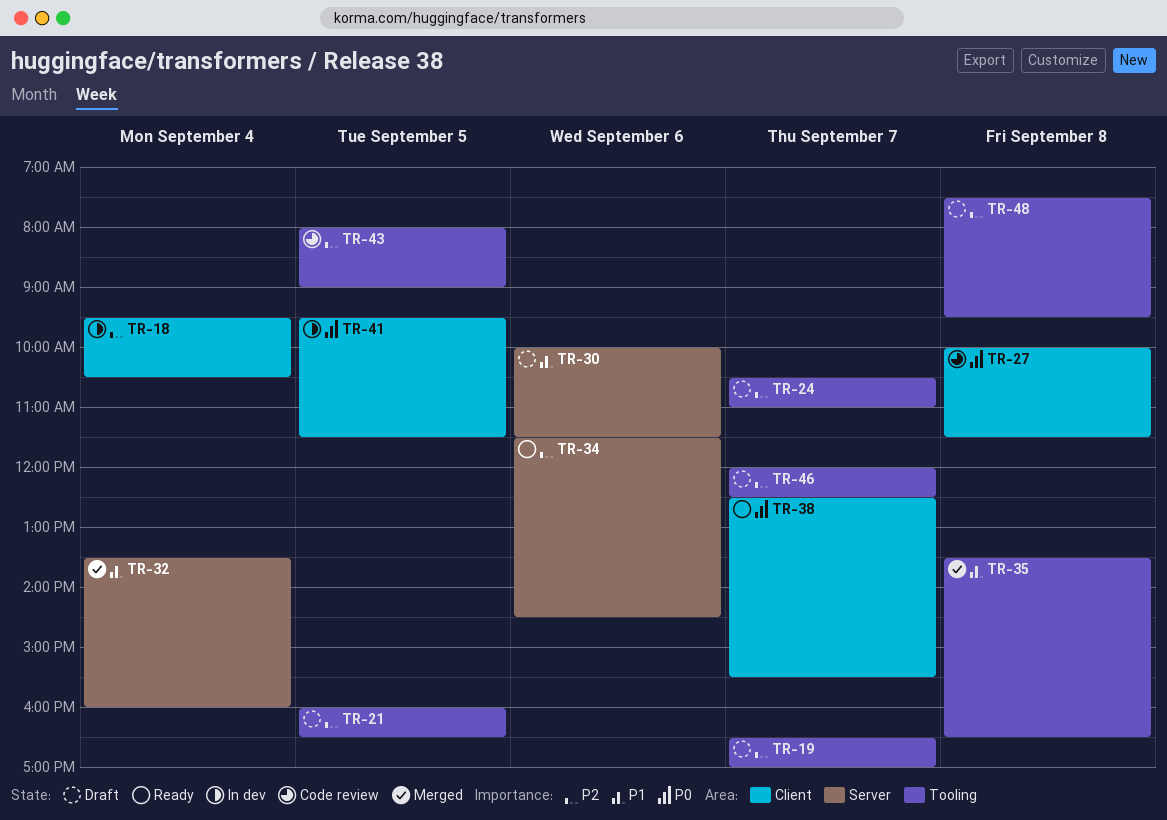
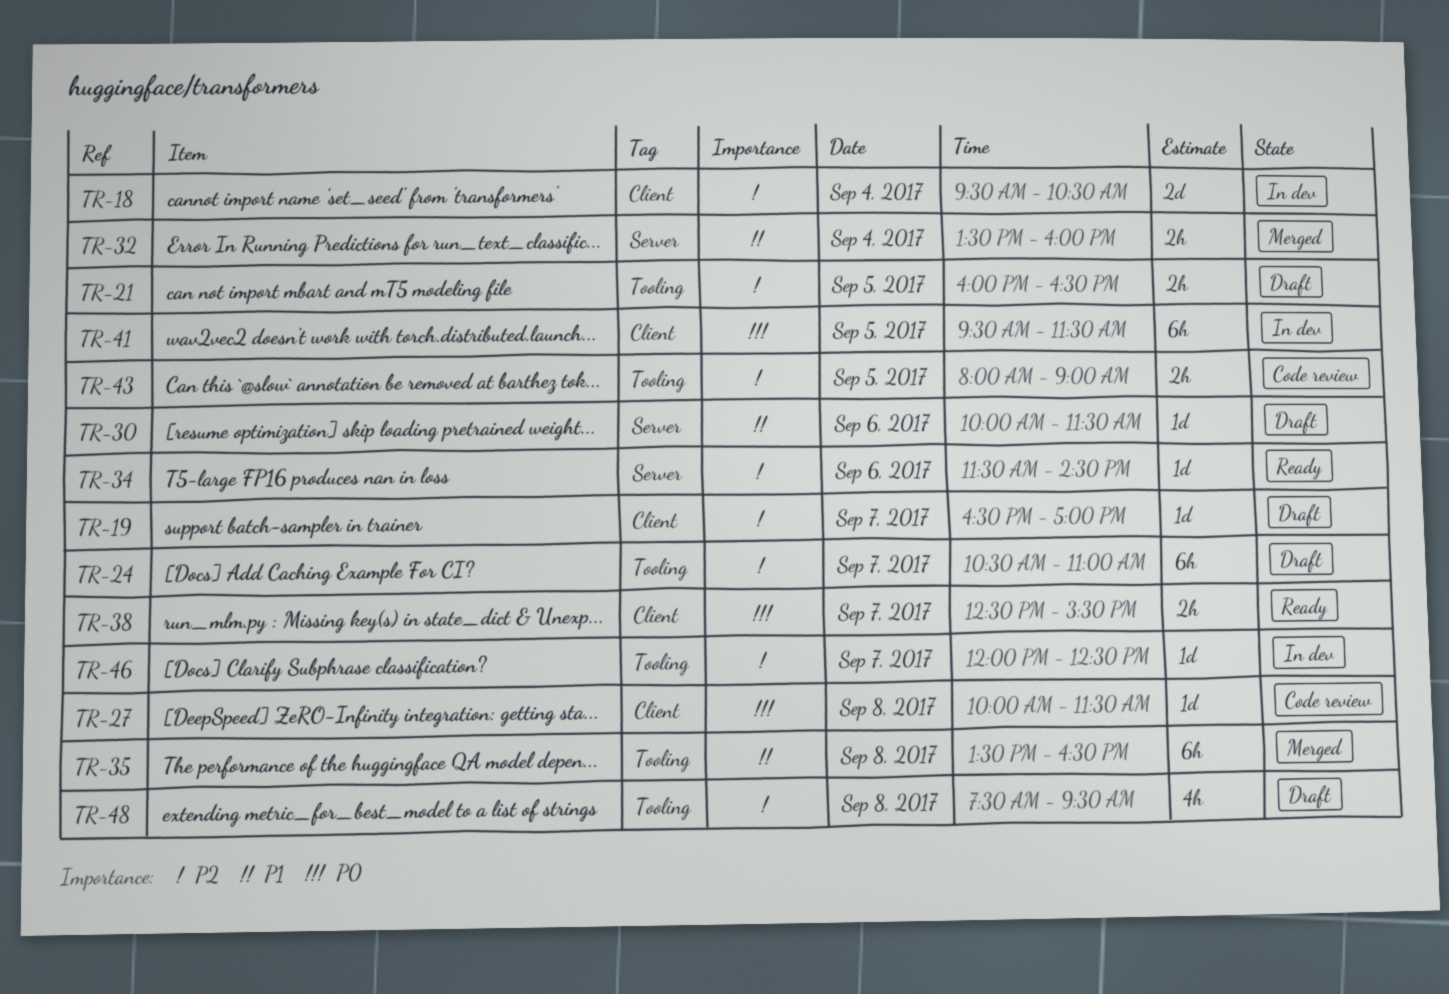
TR-19, label: Tooling -> Client
TR-46, status: Draft -> In dev

